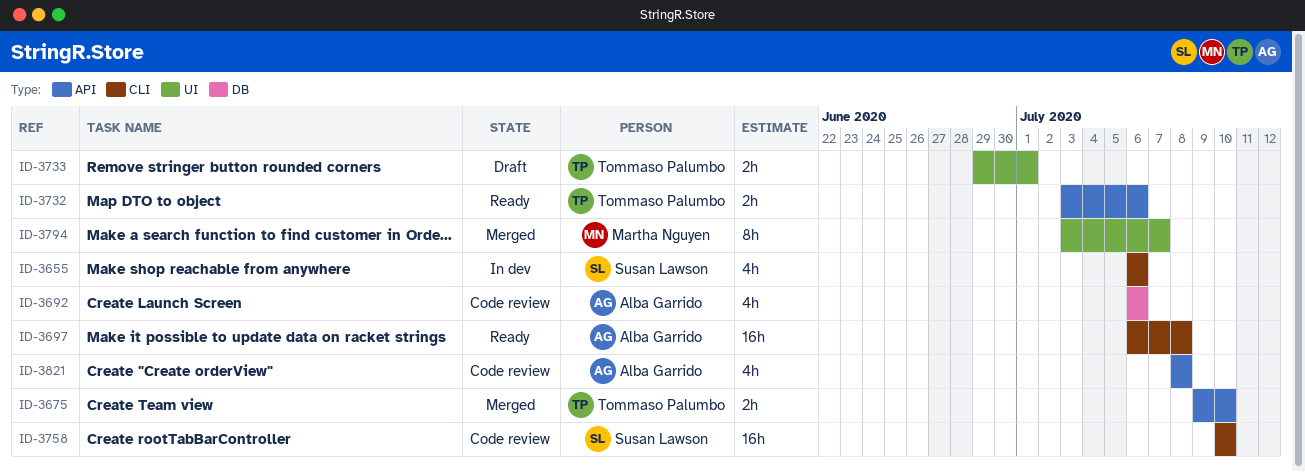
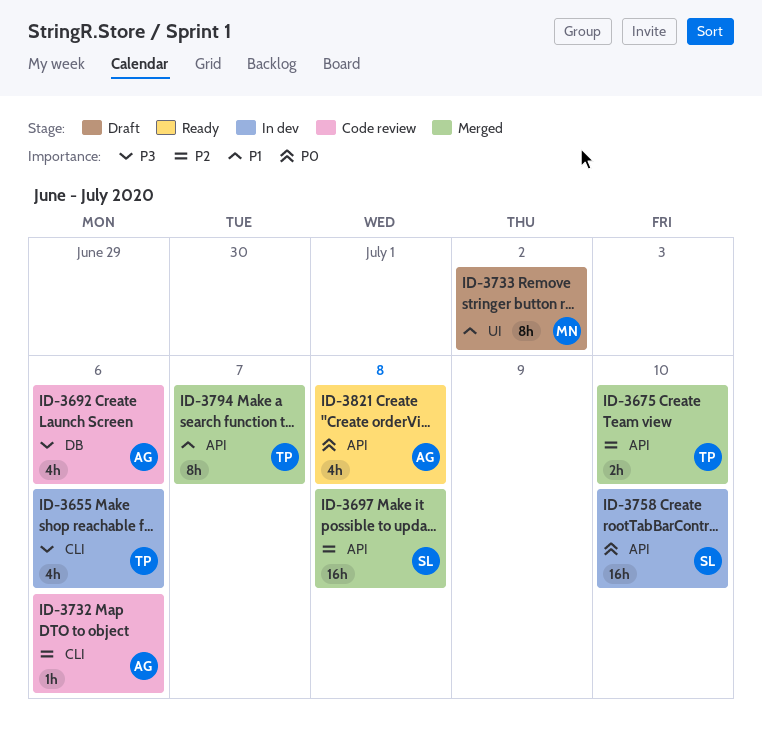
ID-3655, owner: Susan Lawson -> Tommaso Palumbo
ID-3697, status: Ready -> Merged
ID-3697, owner: Alba Garrido -> Susan Lawson
ID-3697, label: CLI -> API
ID-3732, status: Ready -> Code review
ID-3732, owner: Tommaso Palumbo -> Alba Garrido
ID-3732, label: API -> CLI
ID-3732, estimate: 2h -> 1h
ID-3733, owner: Tommaso Palumbo -> Martha Nguyen
ID-3733, estimate: 2h -> 8h
ID-3733, due: Jul 1 -> Jul 2
ID-3758, status: Code review -> In dev
ID-3758, label: CLI -> API
ID-3794, owner: Martha Nguyen -> Tommaso Palumbo
ID-3794, label: UI -> API
ID-3821, status: Code review -> Ready

